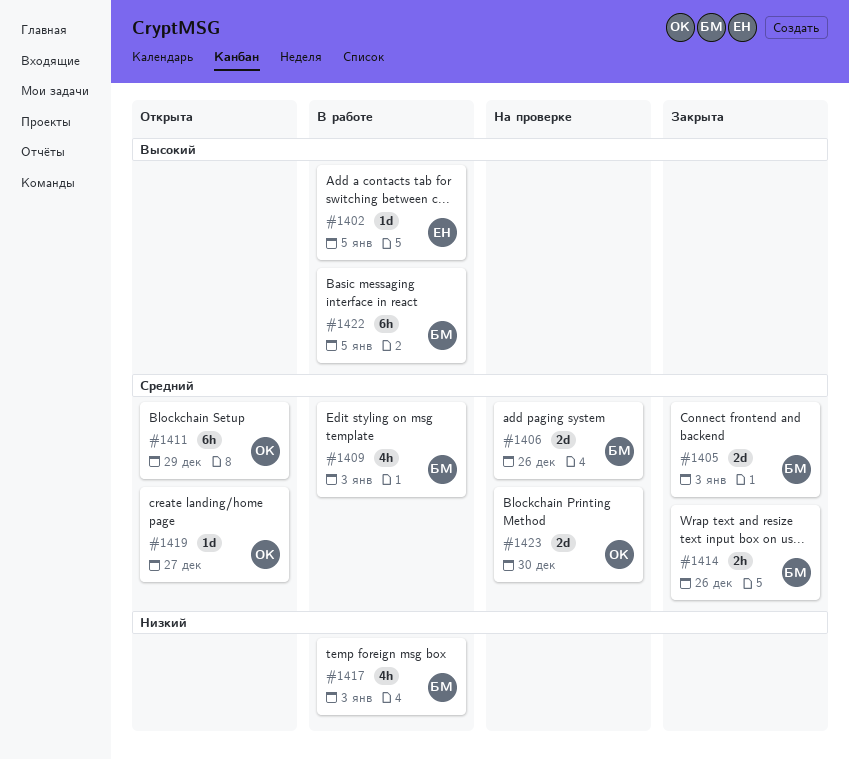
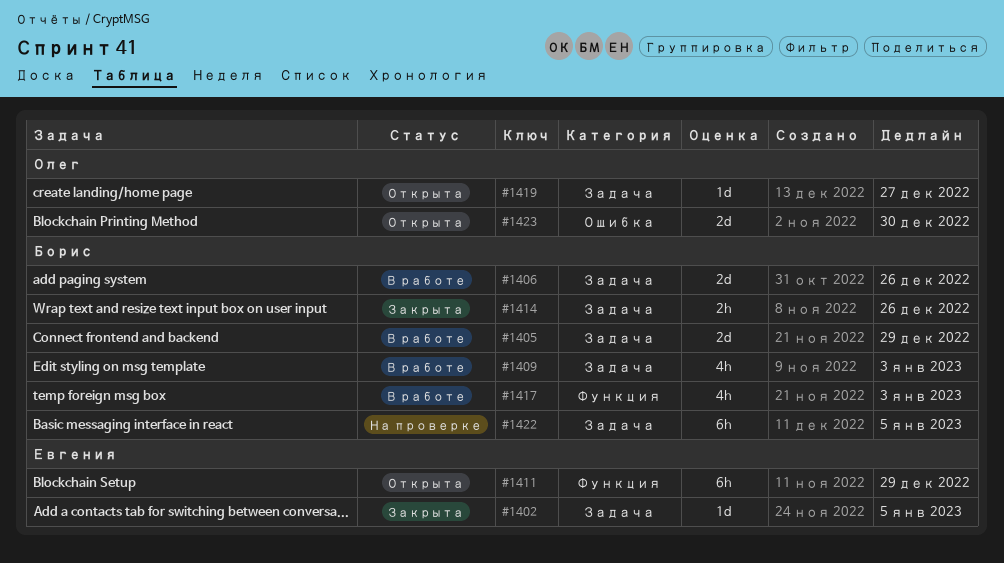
#1402, status: В работе -> Закрыта
#1405, status: Закрыта -> В работе
#1405, due: Jan 3 -> Dec 29
#1406, status: На проверке -> В работе
#1411, owner: Олег -> Евгения
#1422, status: В работе -> На проверке
#1423, status: На проверке -> Открыта

